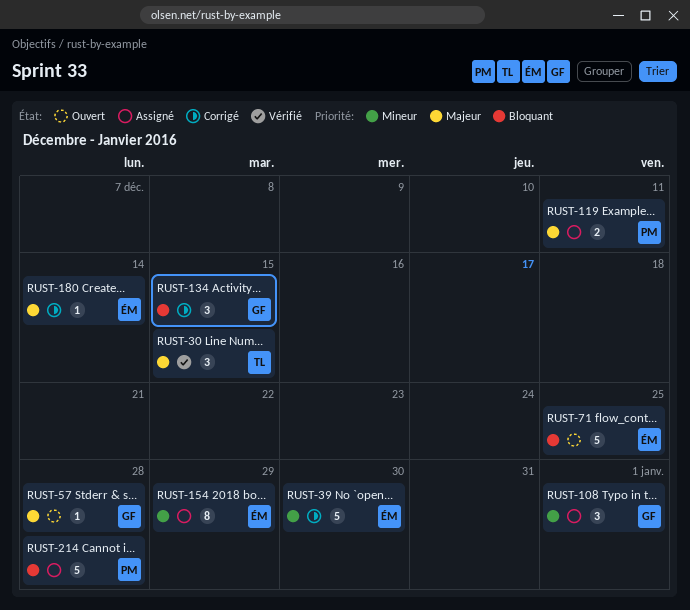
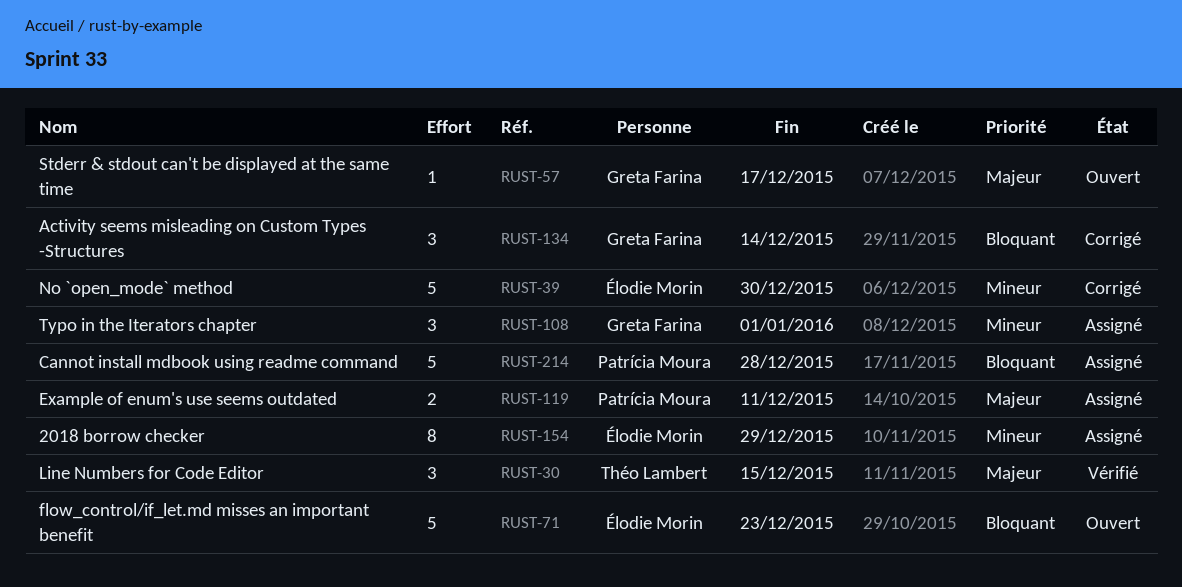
RUST-57, due: Dec 28 -> Dec 17
RUST-71, due: Dec 25 -> Dec 23
RUST-134, due: Dec 15 -> Dec 14
RUST-180: present -> none

